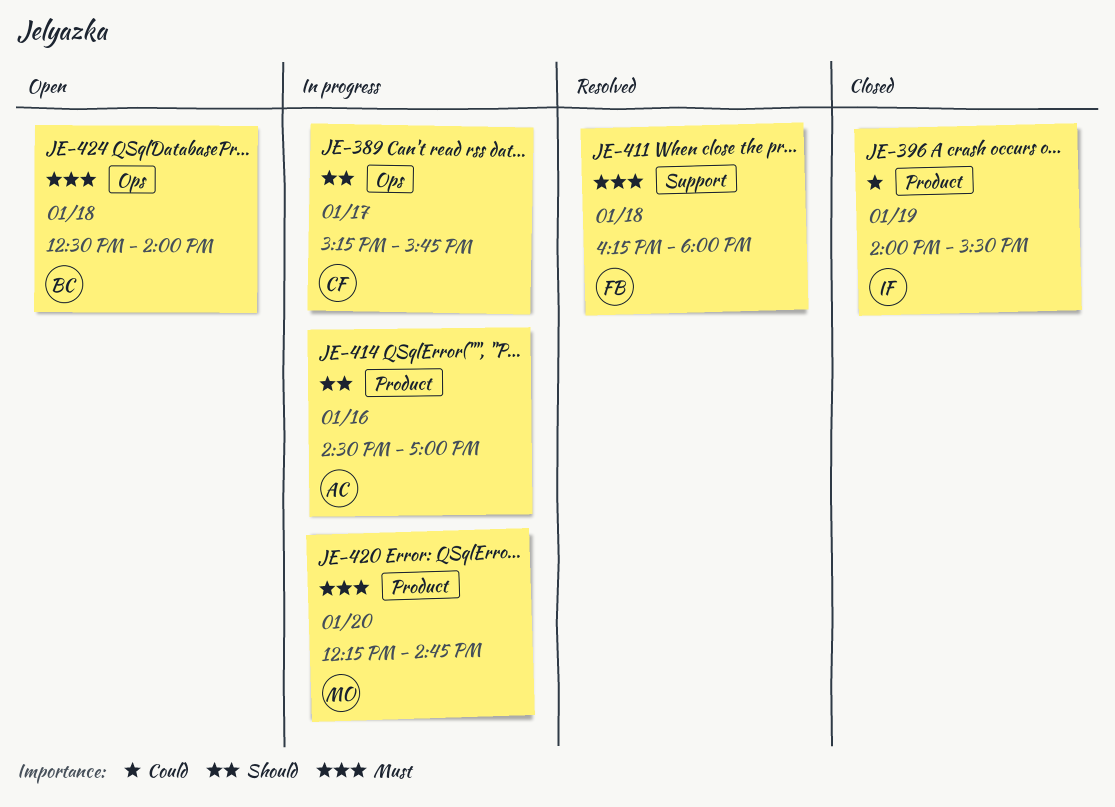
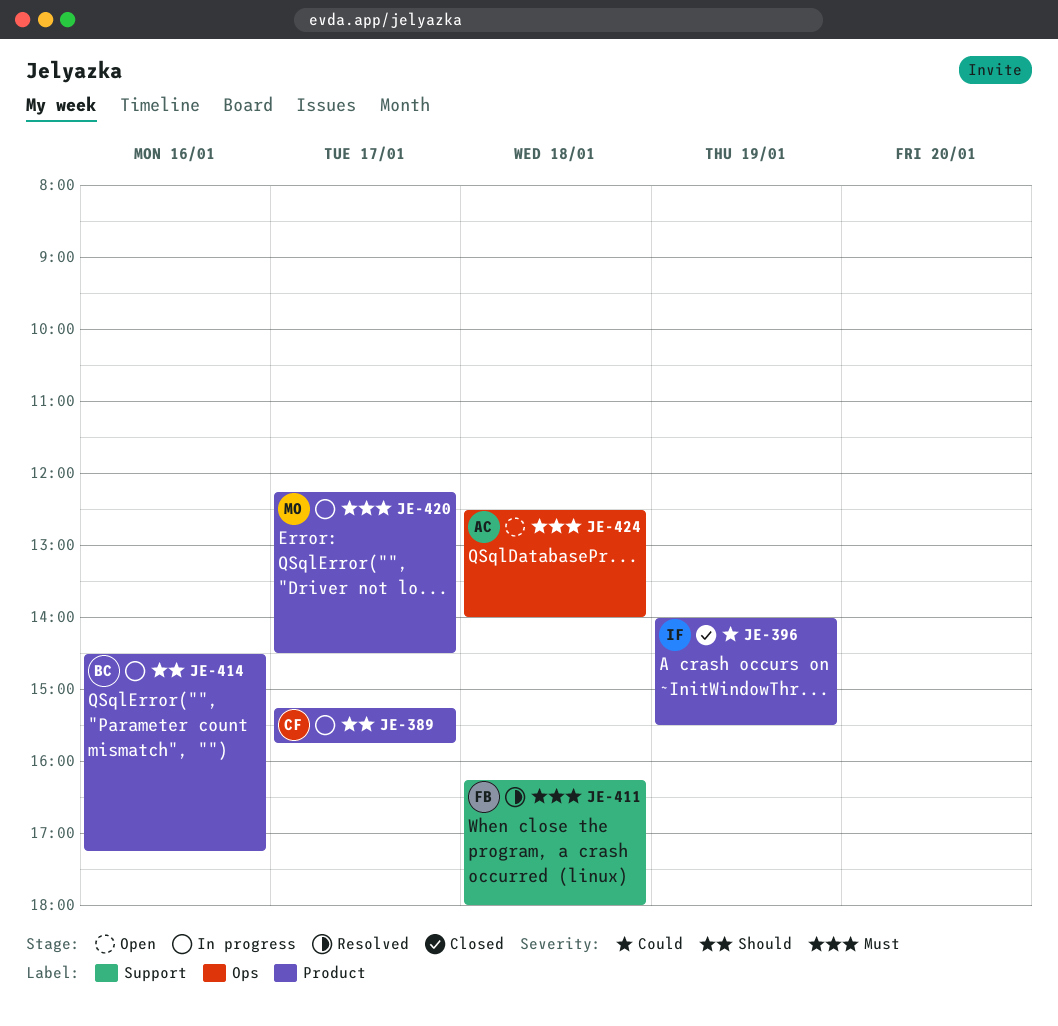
JE-389, label: Ops -> Product
JE-414, owner: AC -> BC
JE-414, ends: 17:00 -> 17:15
JE-420, day: Jan 20 -> Jan 17
JE-420, ends: 14:45 -> 14:30
JE-424, owner: BC -> AC

